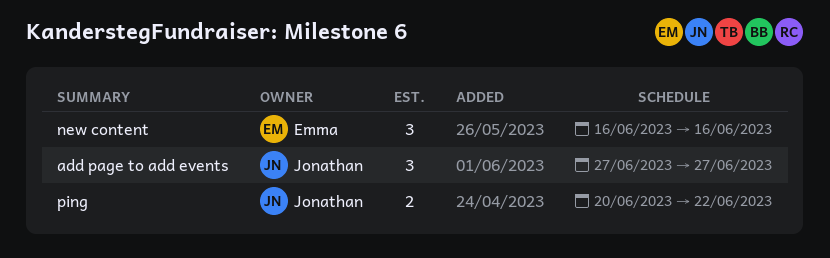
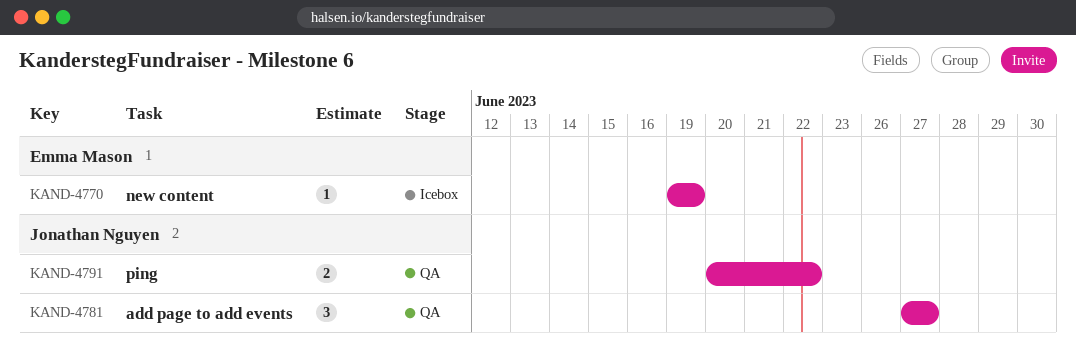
new content, estimate: 3 -> 1
new content, start: Jun 16 -> Jun 19
new content, due: Jun 16 -> Jun 19

